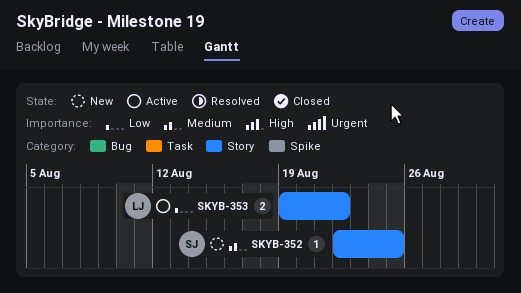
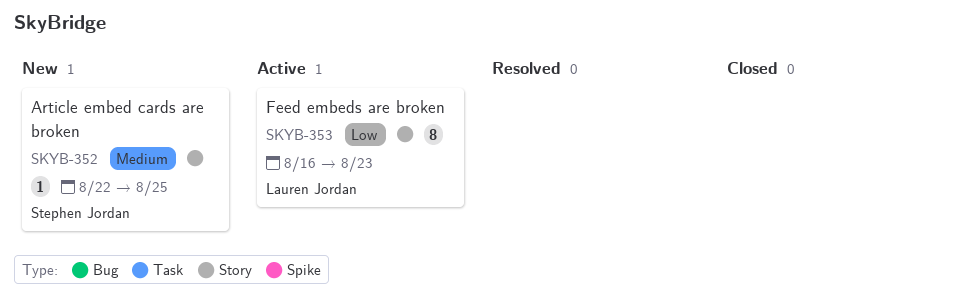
SKYB-353, estimate: 2 -> 8
SKYB-353, start: Aug 19 -> Aug 16
SKYB-353, due: Aug 22 -> Aug 23

